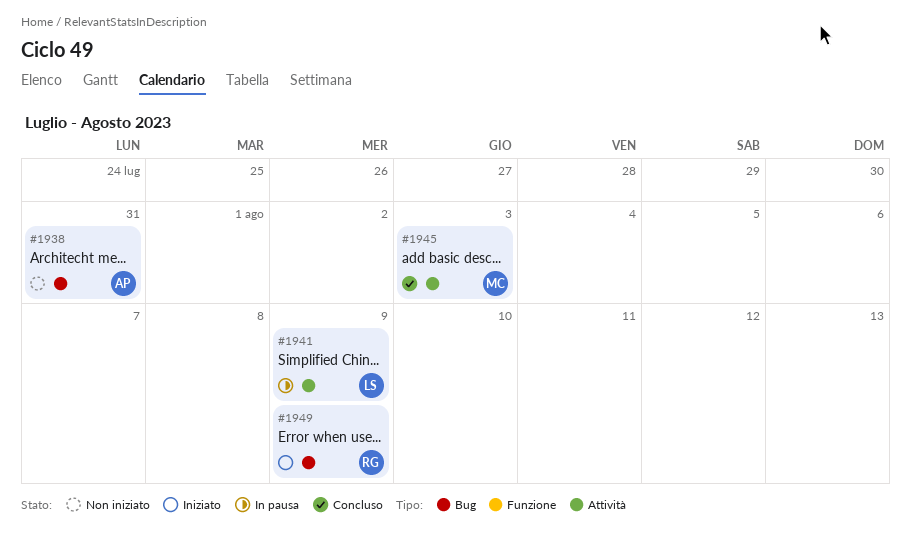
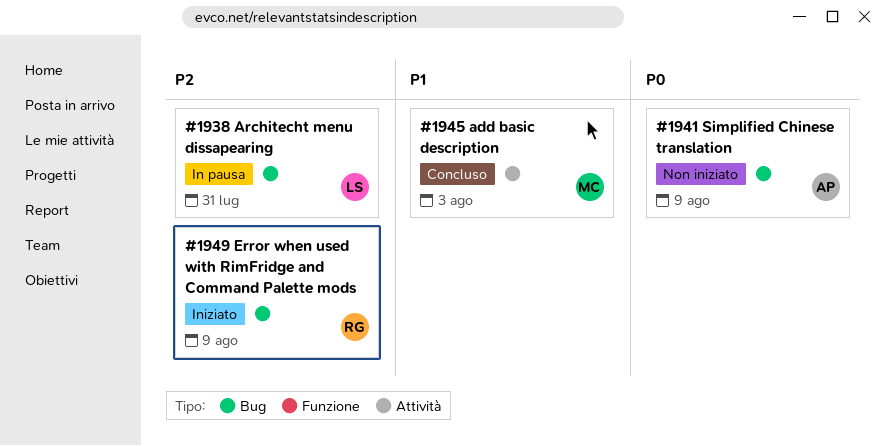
#1938, status: Non iniziato -> In pausa
#1938, owner: AP -> LS
#1941, status: In pausa -> Non iniziato
#1941, owner: LS -> AP
#1941, label: Attività -> Bug

